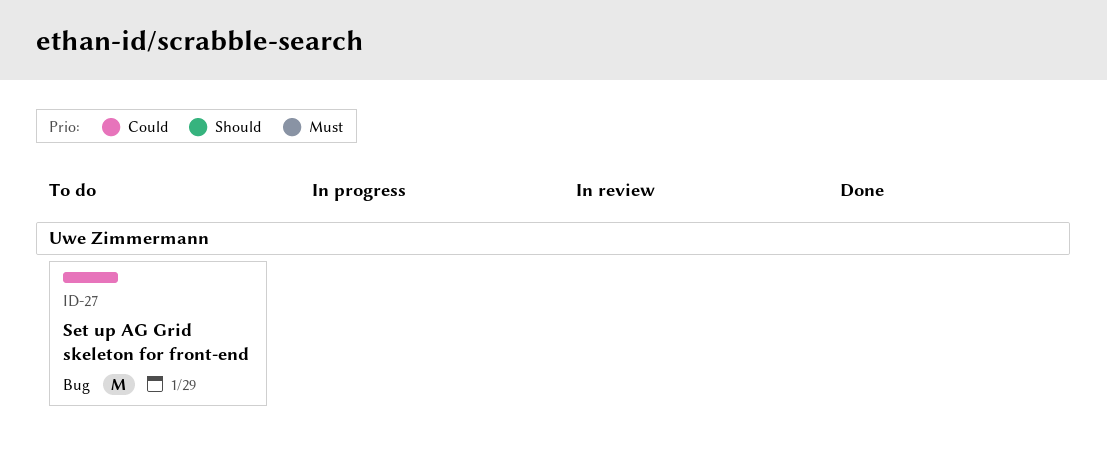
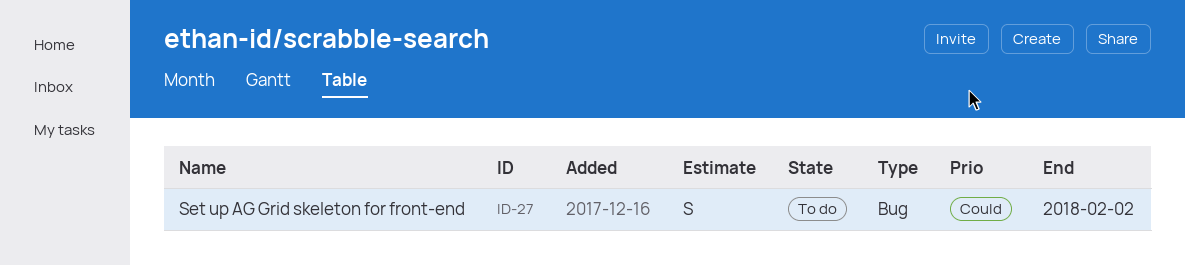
ID-27, estimate: M -> S
ID-27, due: Jan 29 -> Feb 2

